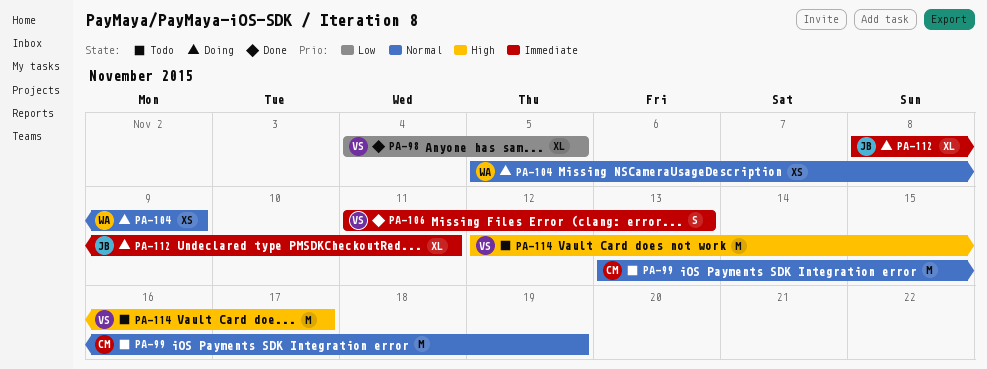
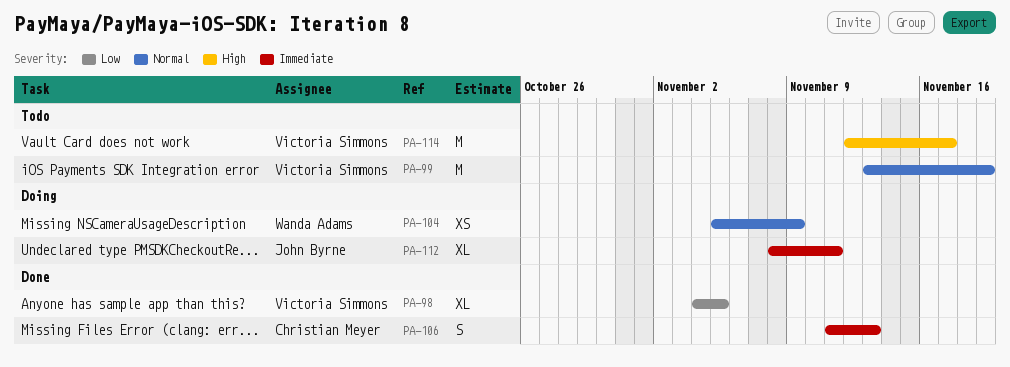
PA-99, owner: Christian Meyer -> Victoria Simmons
PA-106, owner: Victoria Simmons -> Christian Meyer

